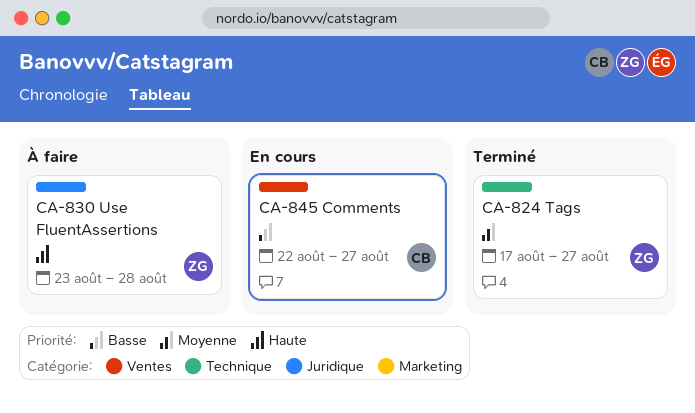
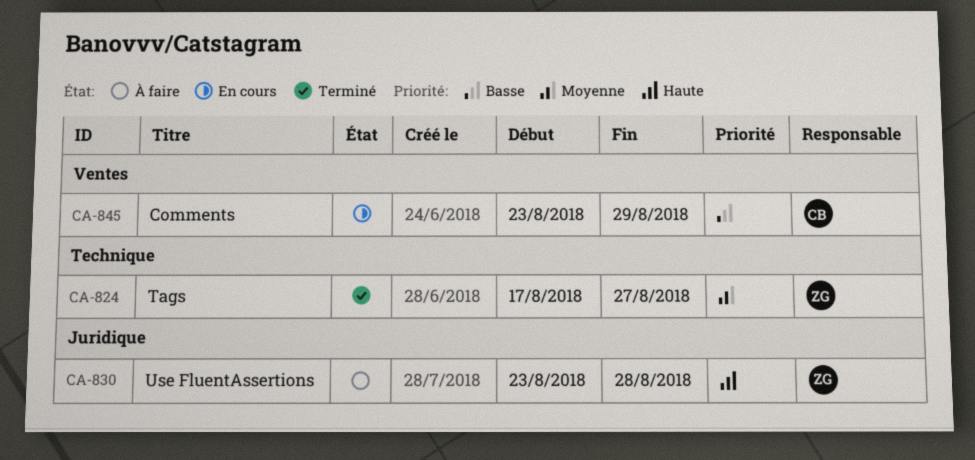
CA-845, start: Aug 22 -> Aug 23
CA-845, due: Aug 27 -> Aug 29

